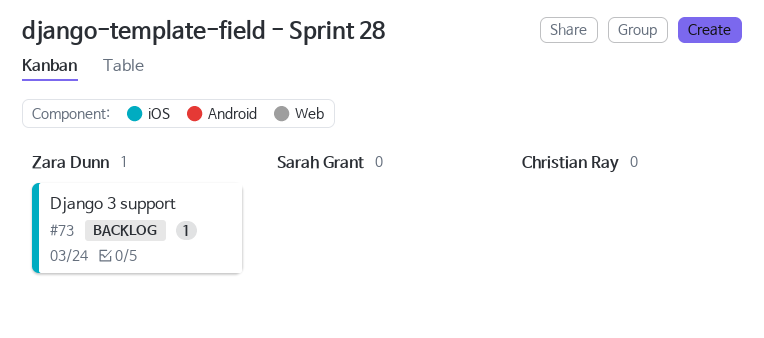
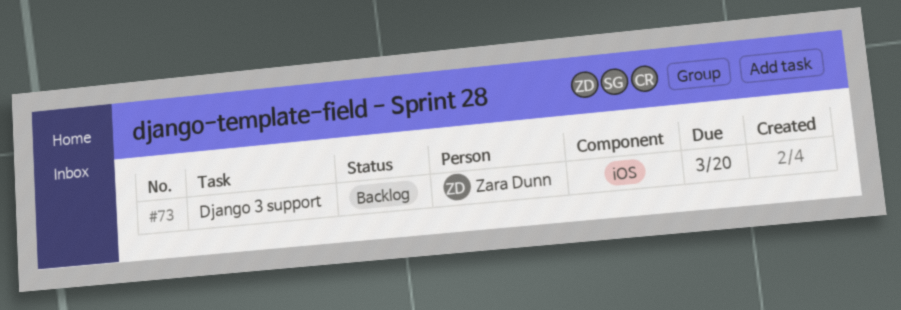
#73, due: Mar 24 -> Mar 20

